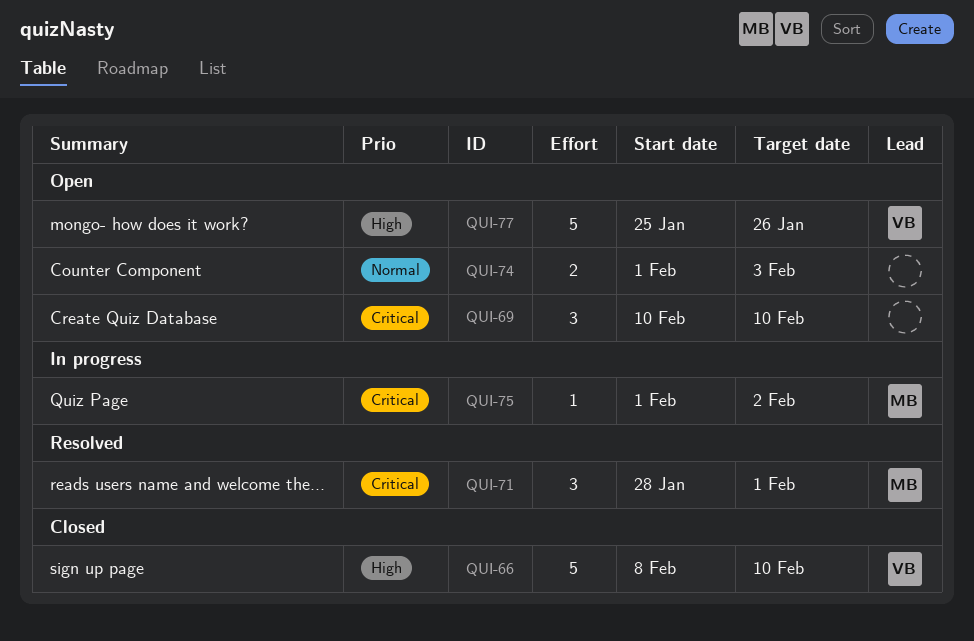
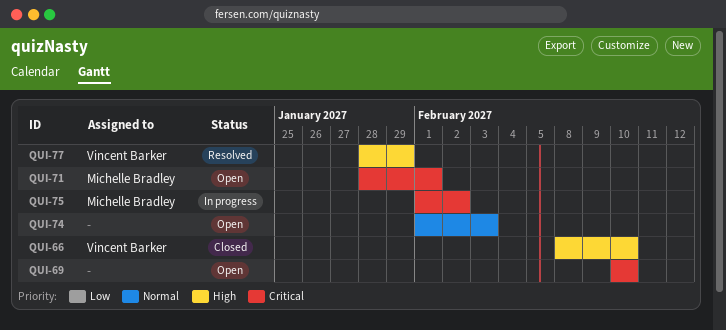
QUI-71, status: Resolved -> Open
QUI-77, status: Open -> Resolved
QUI-77, start: Jan 25 -> Jan 28
QUI-77, due: Jan 26 -> Jan 29

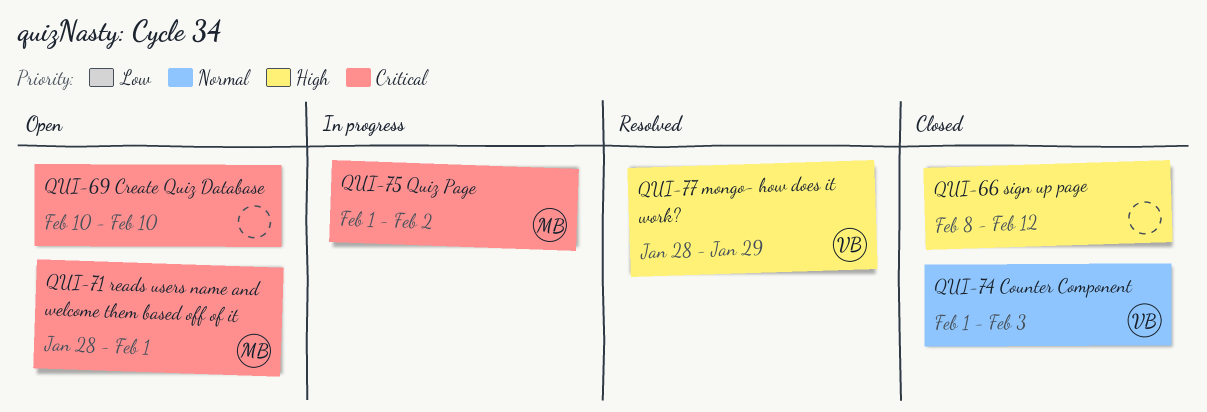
QUI-66, owner: Vincent Barker -> none
QUI-66, due: Feb 10 -> Feb 12
QUI-74, status: Open -> Closed
QUI-74, owner: none -> Vincent Barker

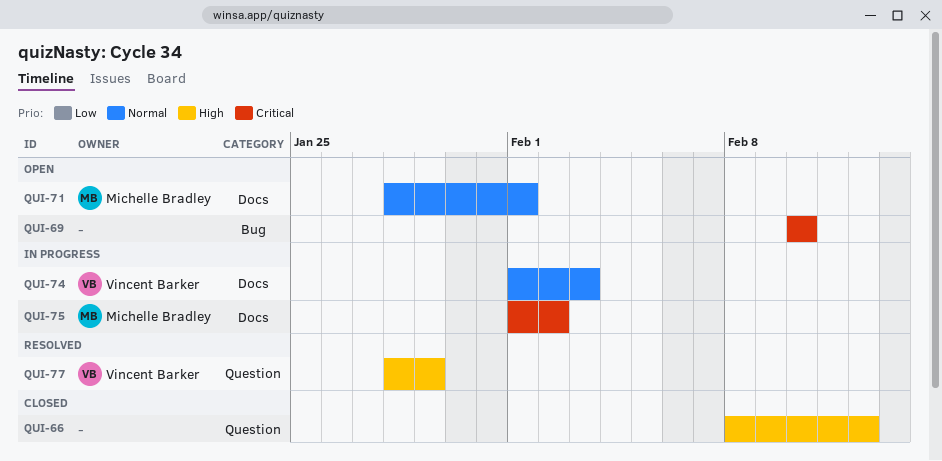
QUI-71, priority: Critical -> Normal
QUI-74, status: Closed -> In progress

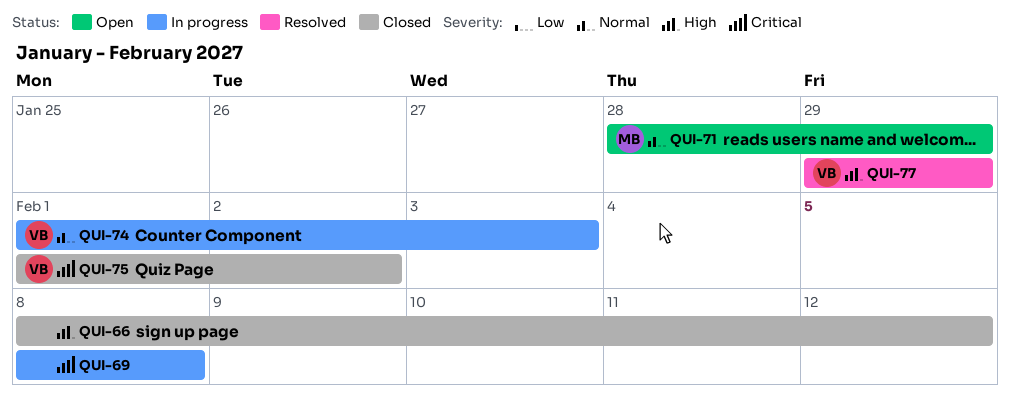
QUI-69, status: Open -> In progress
QUI-69, start: Feb 10 -> Feb 8
QUI-69, due: Feb 10 -> Feb 8
QUI-71, due: Feb 1 -> Jan 29
QUI-75, status: In progress -> Closed
QUI-75, owner: Michelle Bradley -> Vincent Barker
QUI-77, start: Jan 28 -> Jan 29

